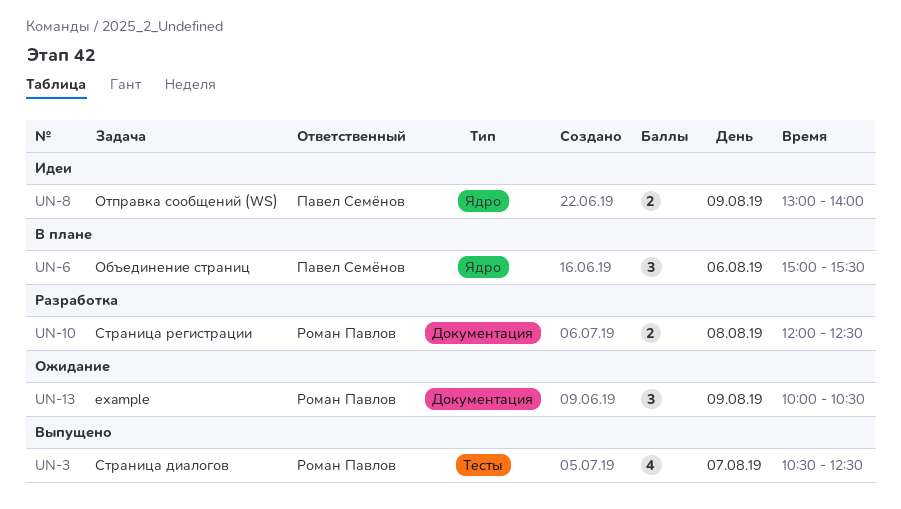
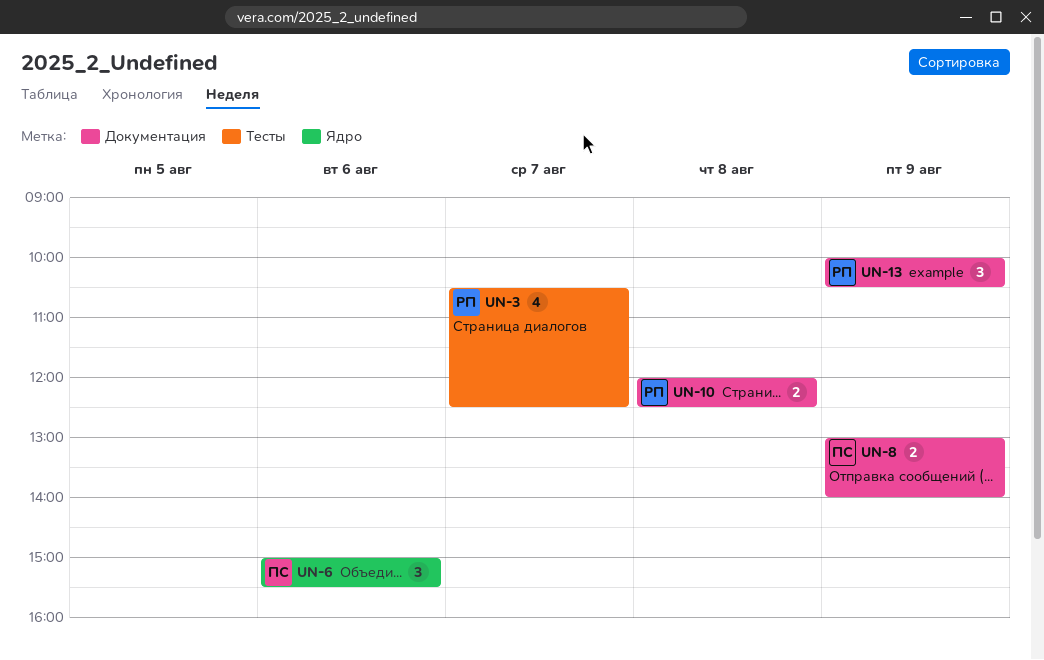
UN-8, label: Ядро -> Документация

